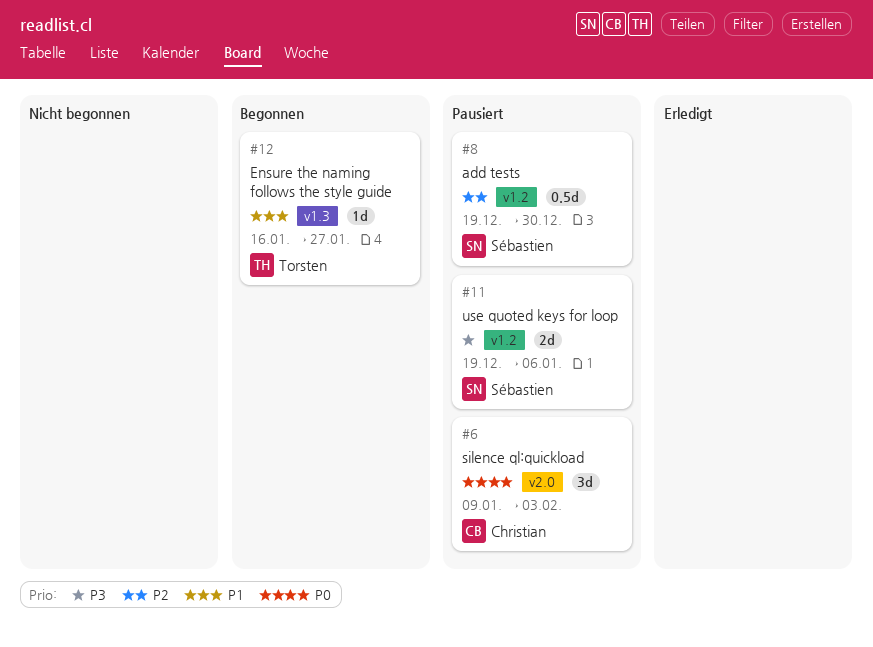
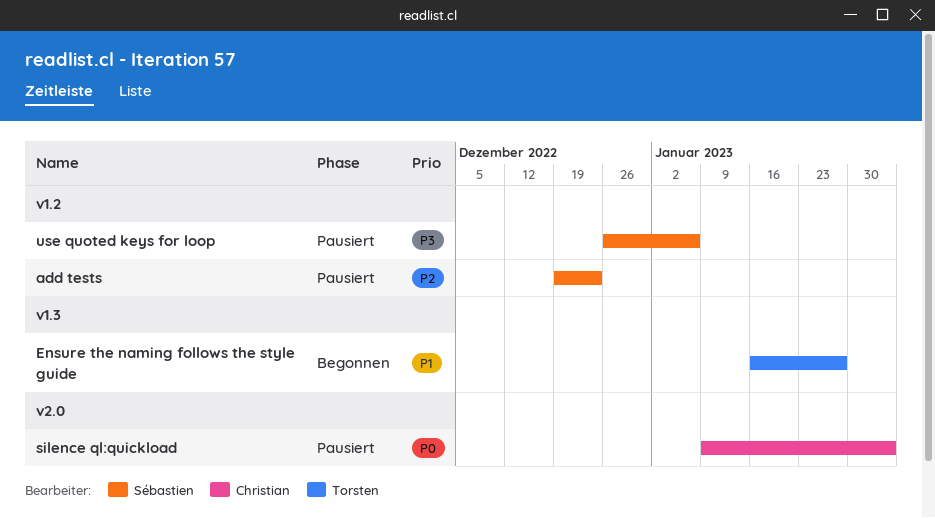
add tests, due: Dec 30 -> Dec 23
use quoted keys for loop, start: Dec 19 -> Dec 26

